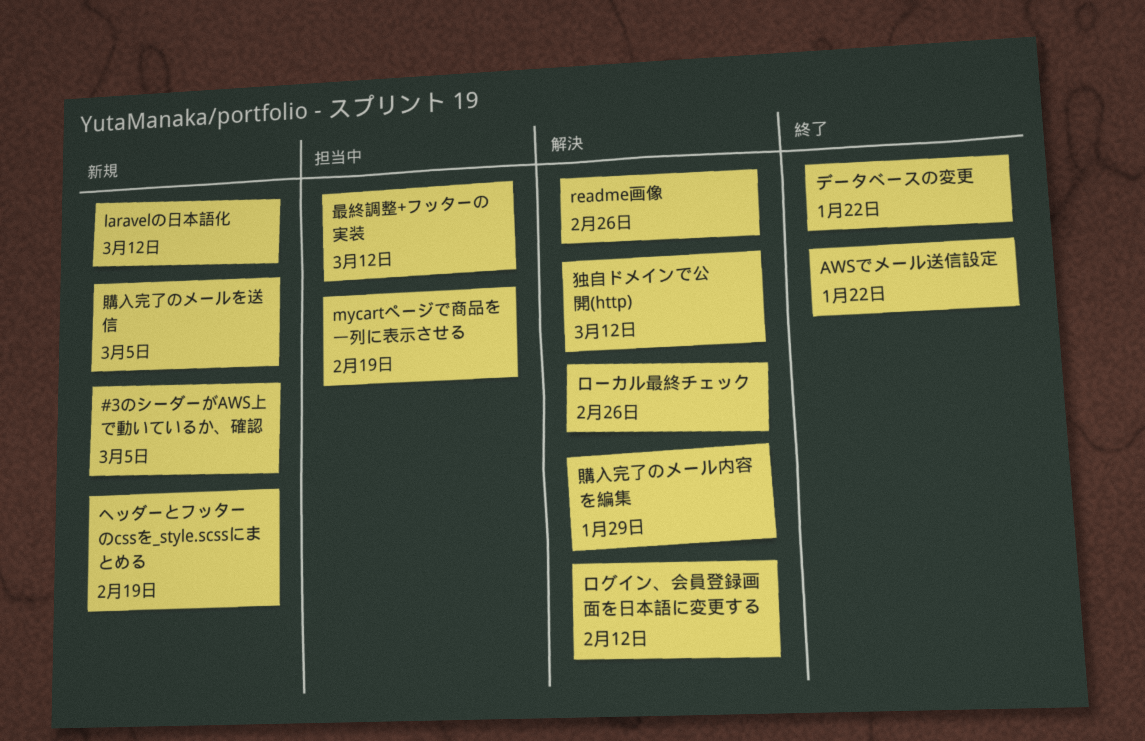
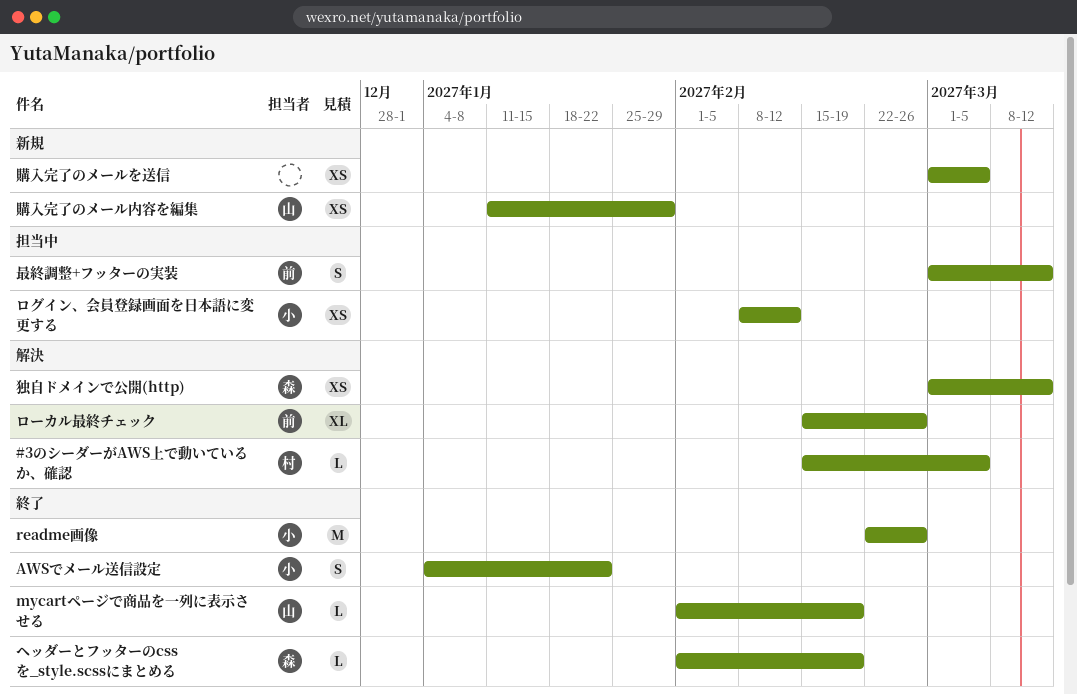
#3のシーダーがAWS上で動いているか、確認, status: 新規 -> 解決
laravelの日本語化: present -> none
mycartページで商品を一列に表示させる, status: 担当中 -> 終了
readme画像, status: 解決 -> 終了
データベースの変更: present -> none
ヘッダーとフッターのcssを_style.scssにまとめる, status: 新規 -> 終了
ログイン、会員登録画面を日本語に変更する, status: 解決 -> 担当中
購入完了のメール内容を編集, status: 解決 -> 新規

